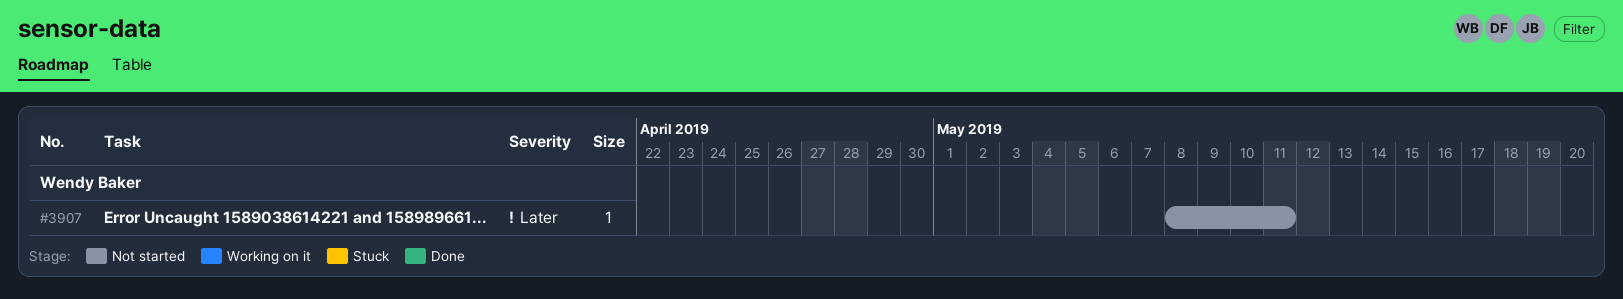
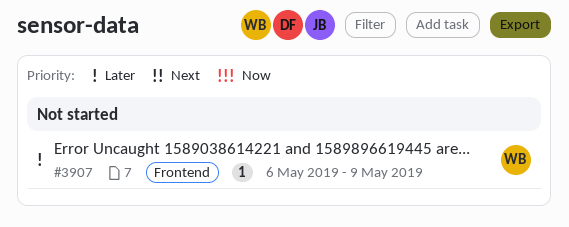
#3907, start: May 8 -> May 6
#3907, due: May 11 -> May 9

